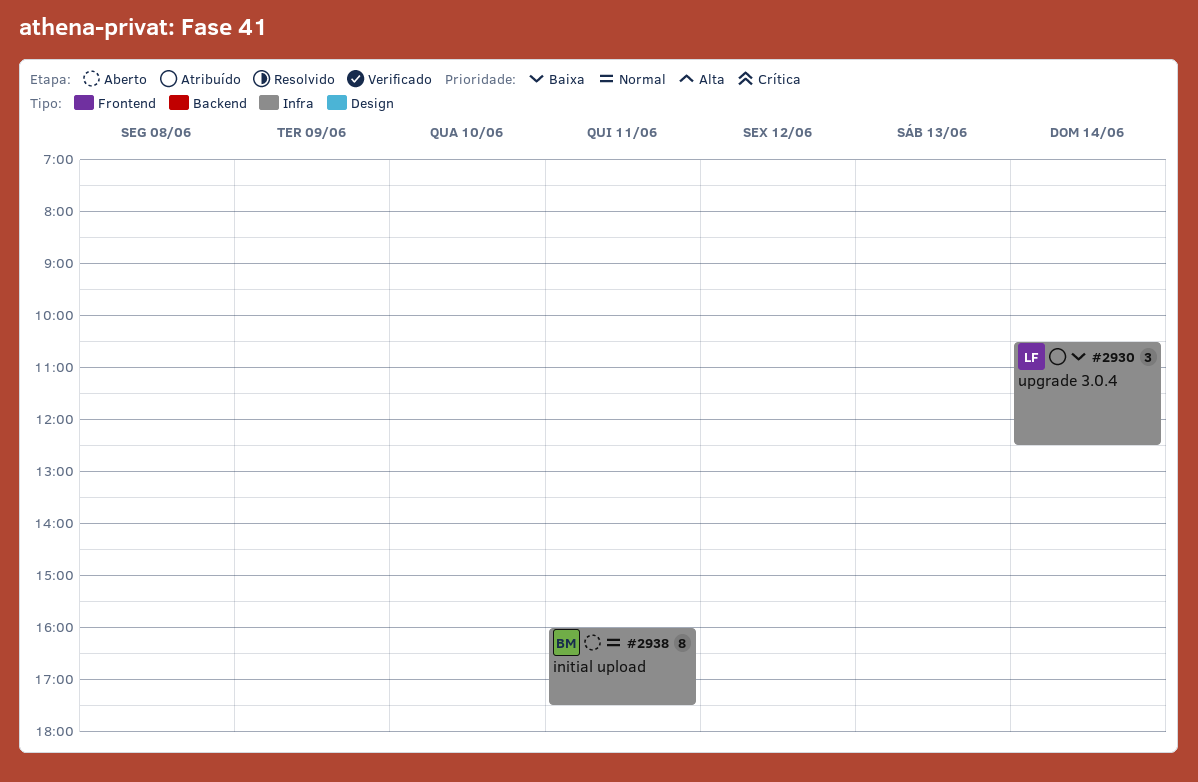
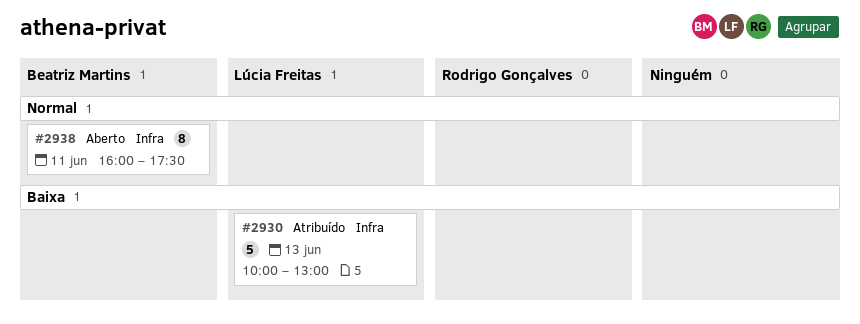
#2930, estimate: 3 -> 5
#2930, day: Jun 14 -> Jun 13
#2930, begins: 10:30 -> 10:00
#2930, ends: 12:30 -> 13:00

